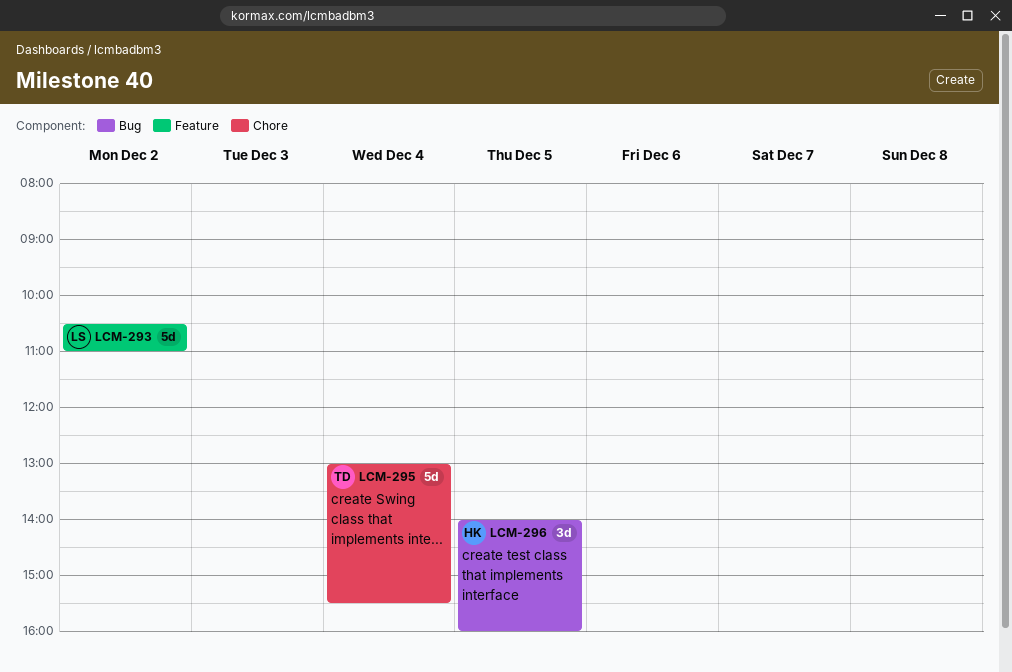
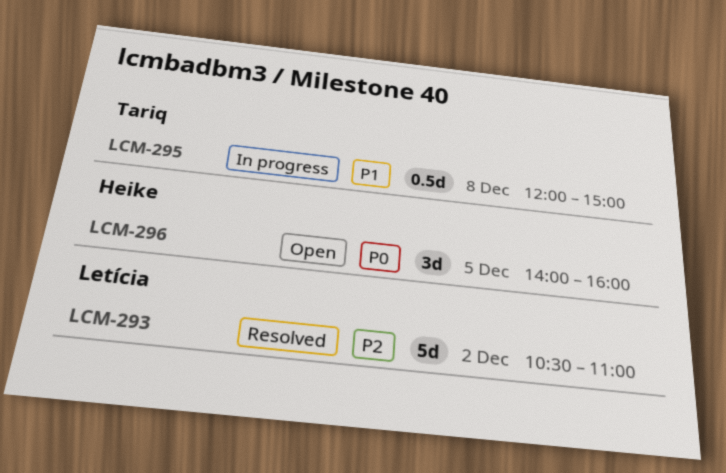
LCM-295, estimate: 5d -> 0.5d
LCM-295, day: Dec 4 -> Dec 8
LCM-295, begins: 13:00 -> 12:00
LCM-295, ends: 15:30 -> 15:00

